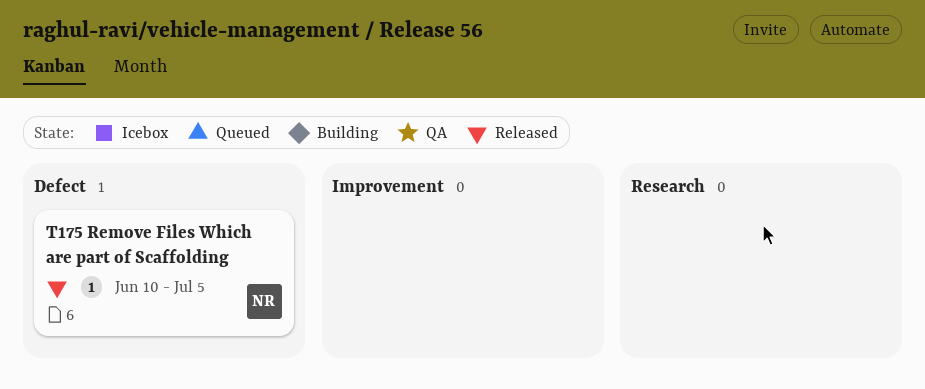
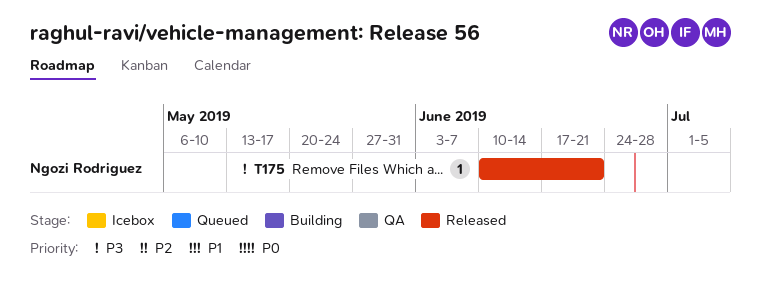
T175, due: Jul 5 -> Jun 21

